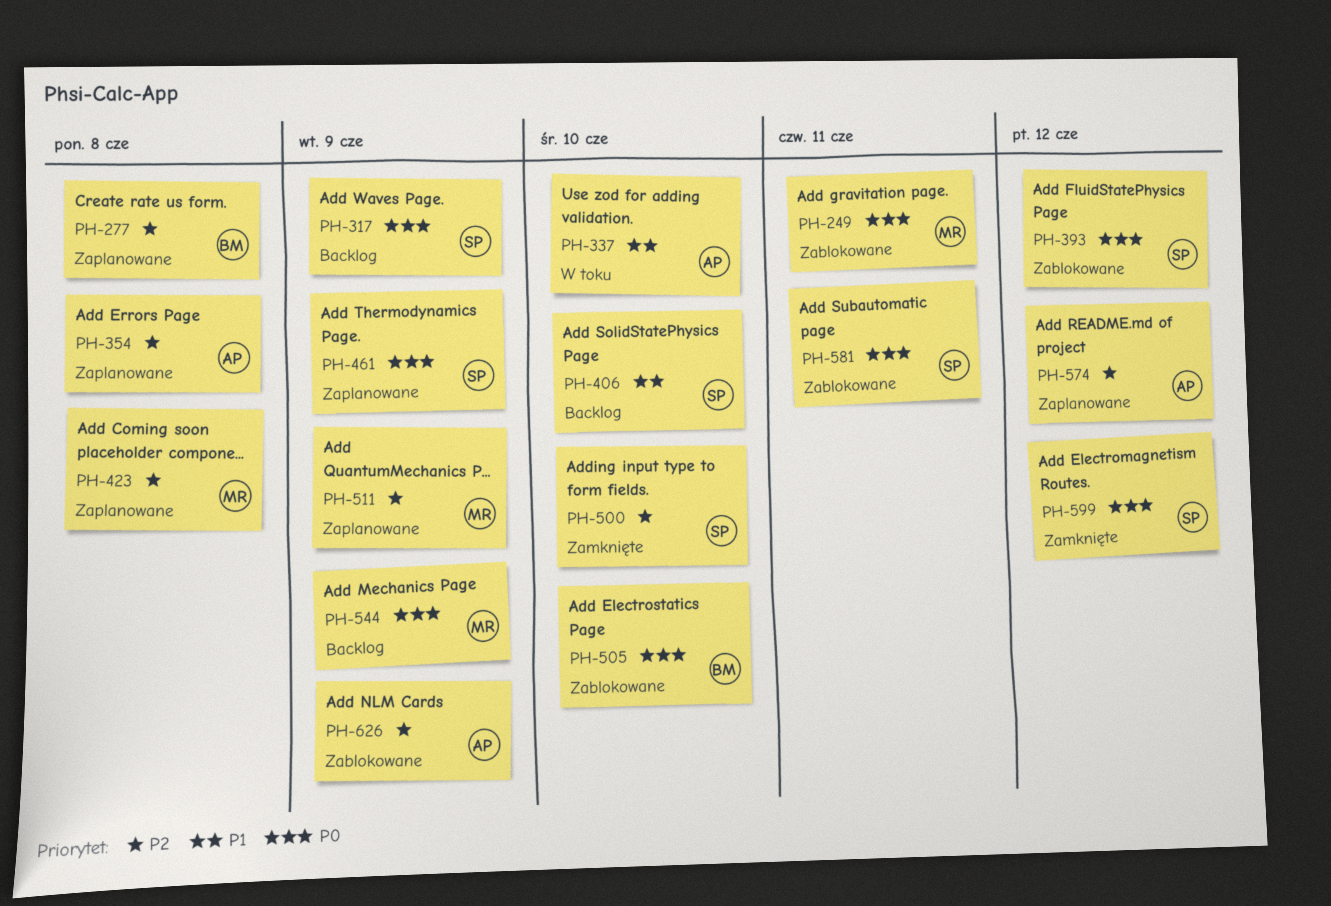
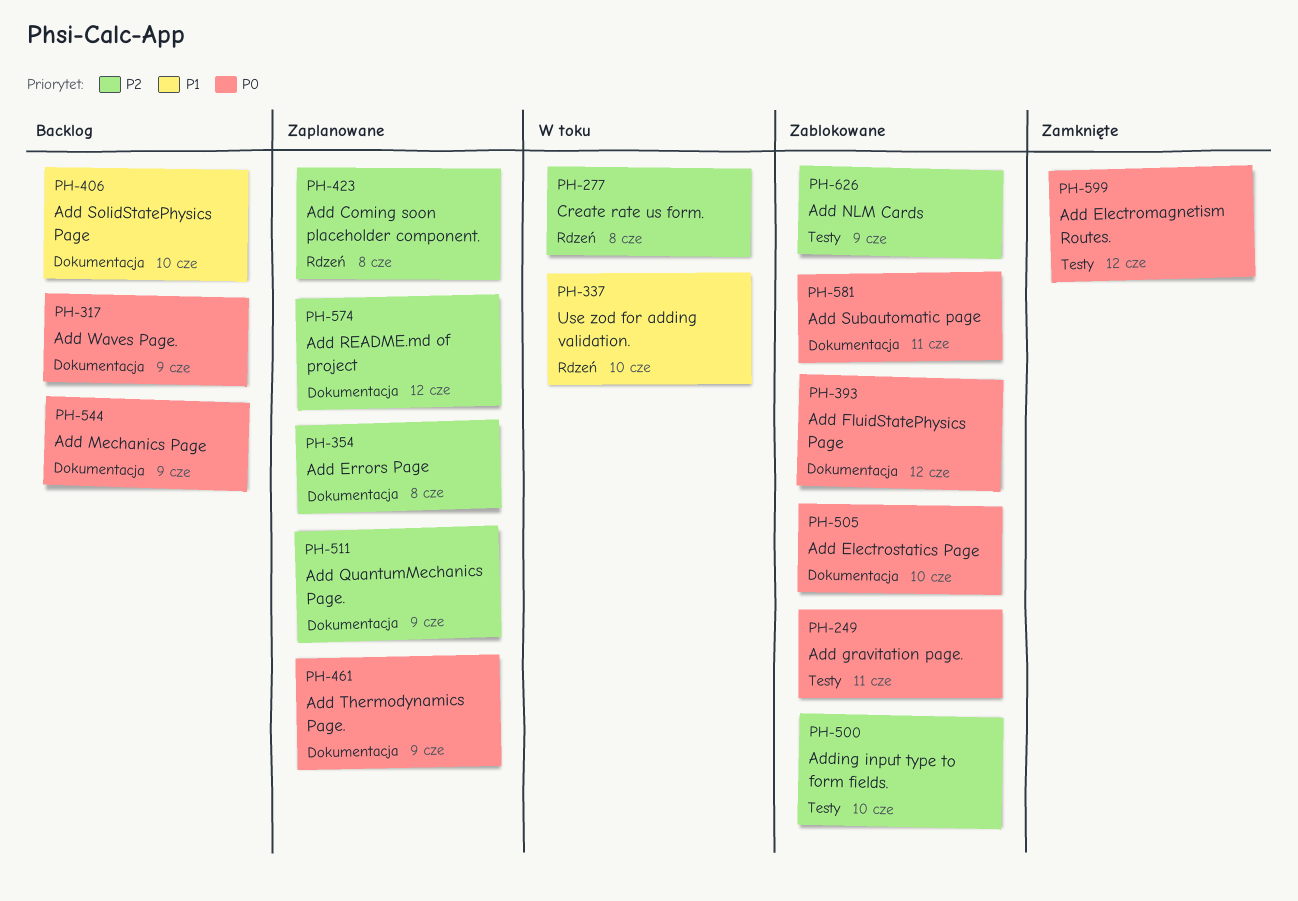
PH-277, status: Zaplanowane -> W toku
PH-500, status: Zamknięte -> Zablokowane

